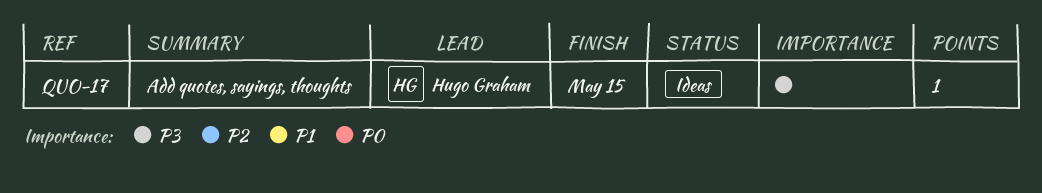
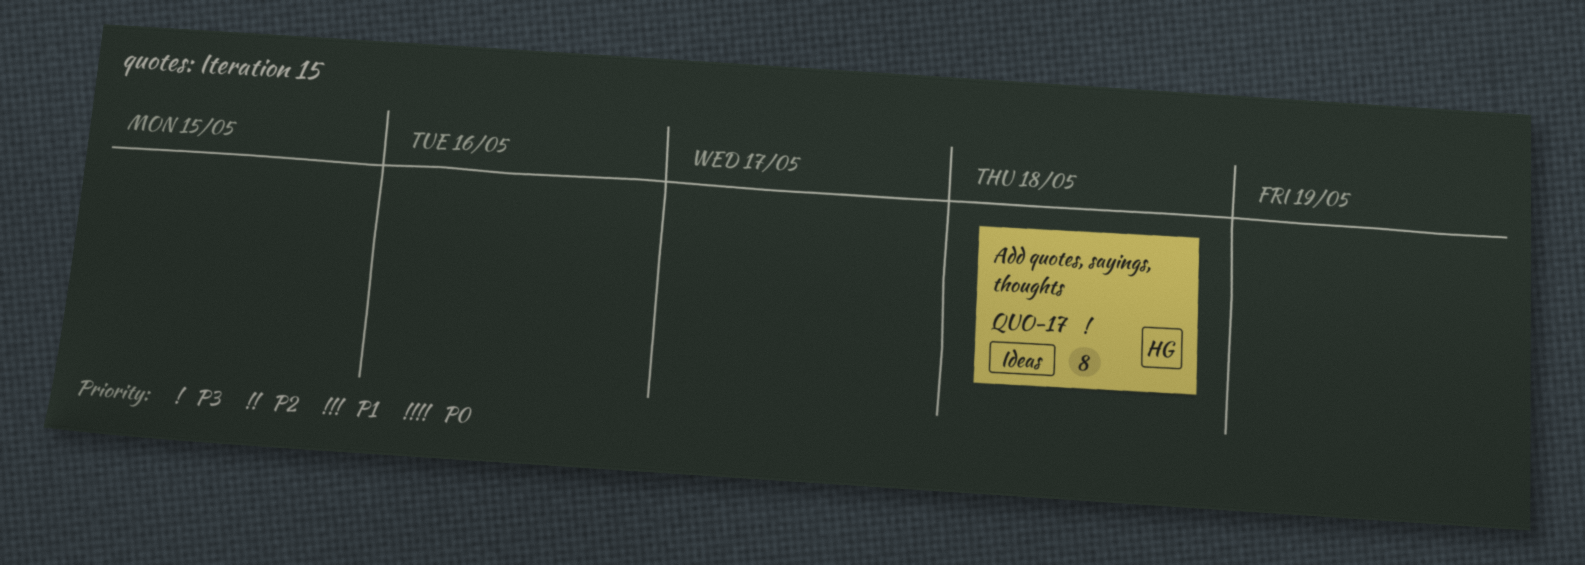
QUO-17, estimate: 1 -> 8
QUO-17, due: May 15 -> May 18

